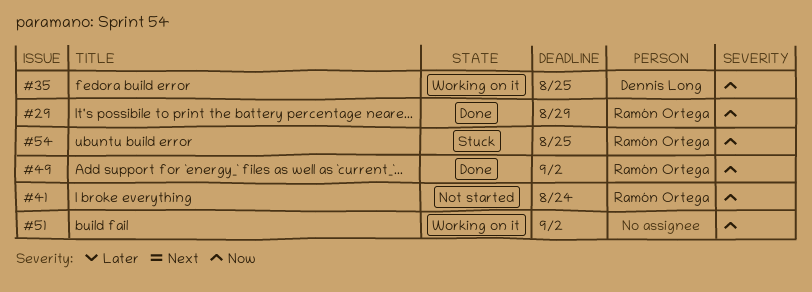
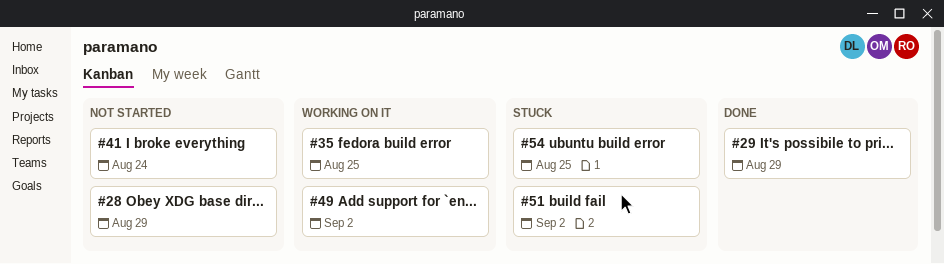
#28: none -> present
#49, status: Done -> Working on it
#51, status: Working on it -> Stuck

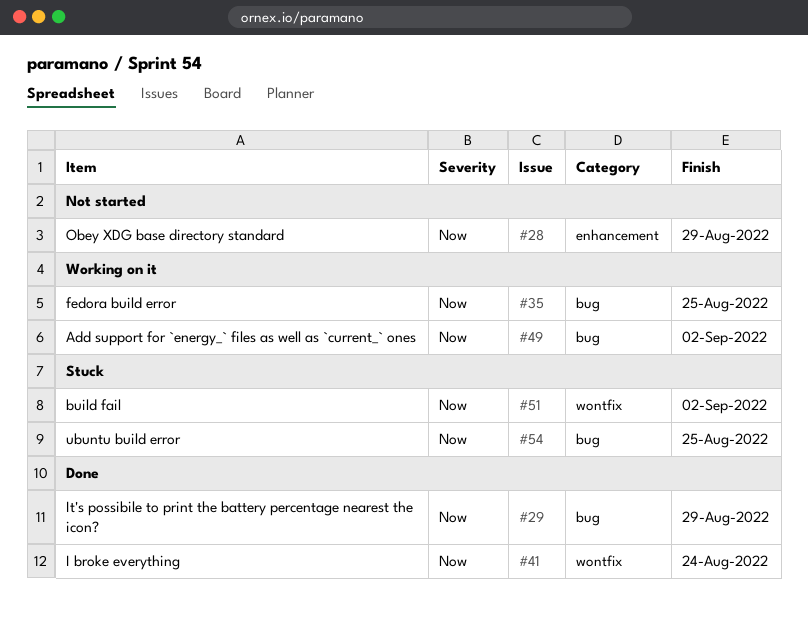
#41, status: Not started -> Done

